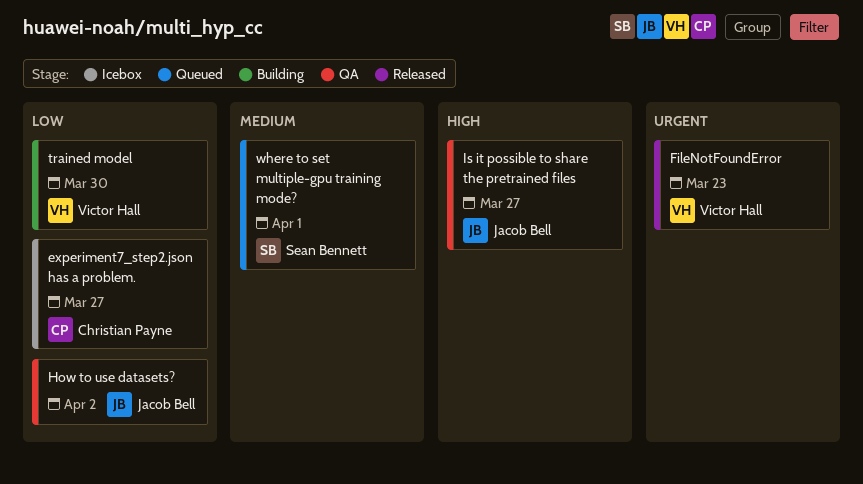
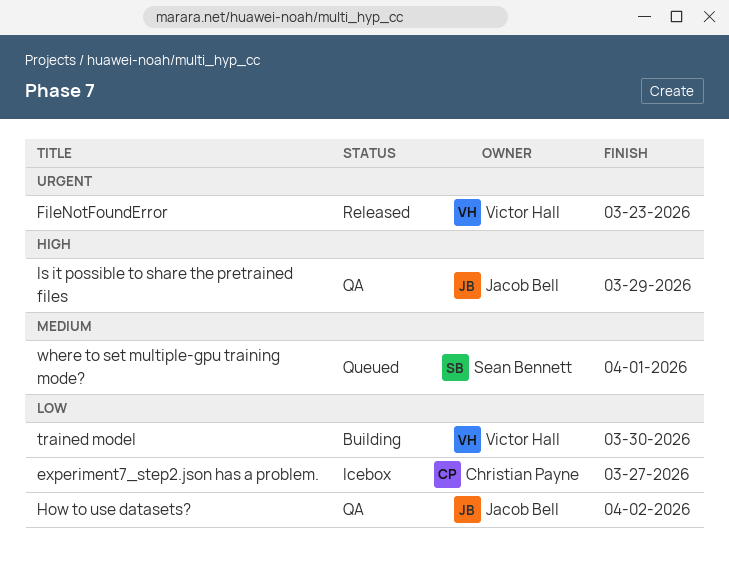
Is it possible to share the pretrained files, due: Mar 27 -> Mar 29

